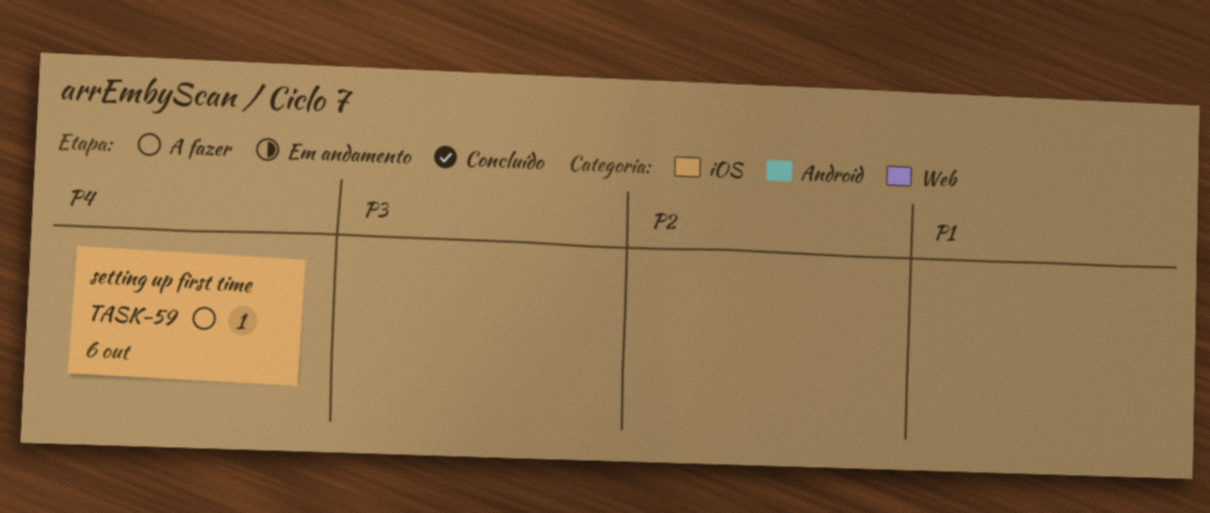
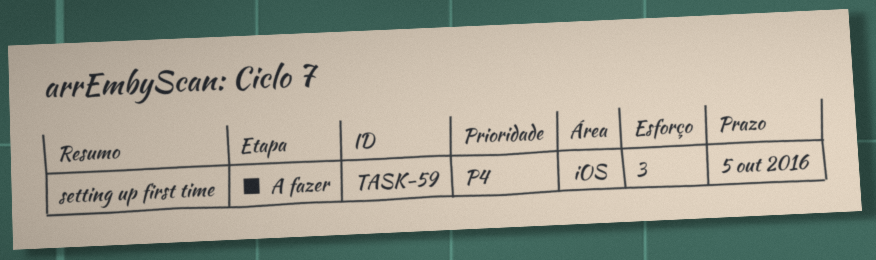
TASK-59, estimate: 1 -> 3
TASK-59, due: Oct 6 -> Oct 5

